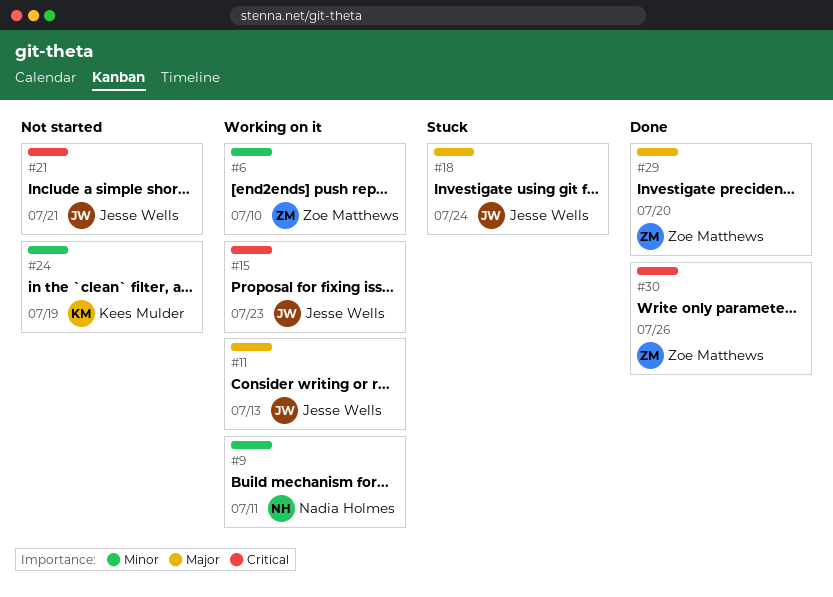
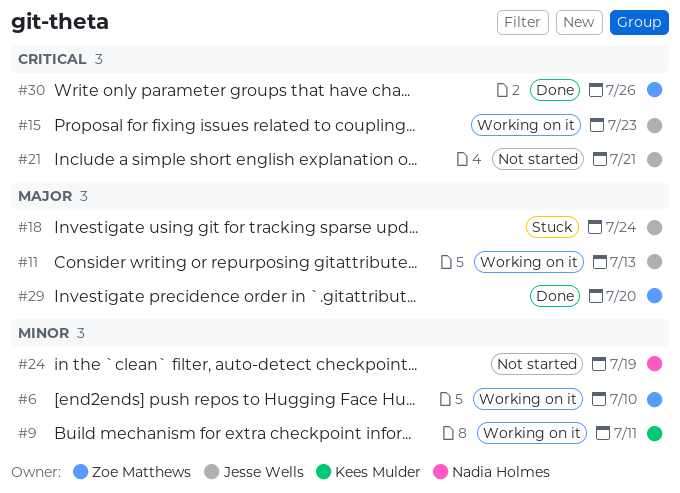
#9, owner: Nadia Holmes -> Kees Mulder
#24, owner: Kees Mulder -> Nadia Holmes

